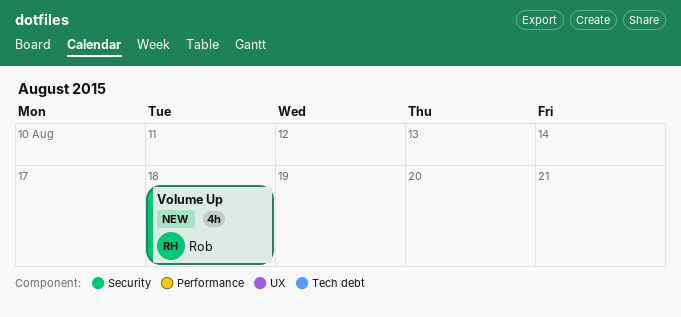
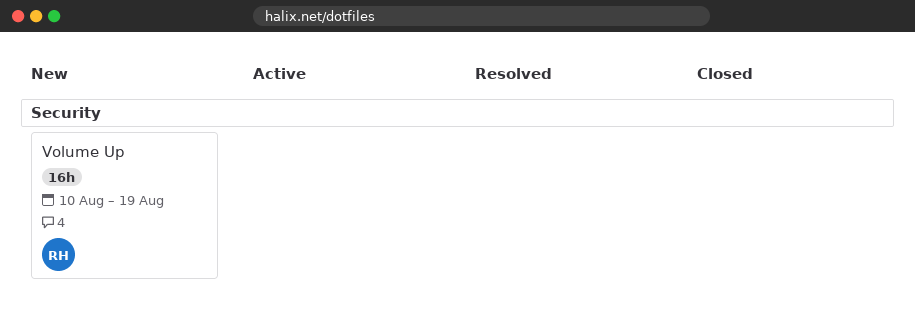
Volume Up, estimate: 4h -> 16h
Volume Up, due: Aug 18 -> Aug 19

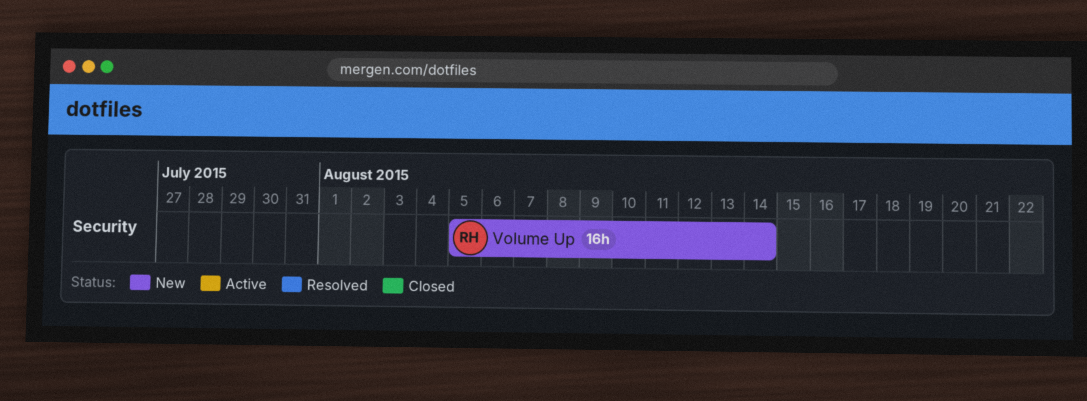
Volume Up, start: Aug 10 -> Aug 5
Volume Up, due: Aug 19 -> Aug 14

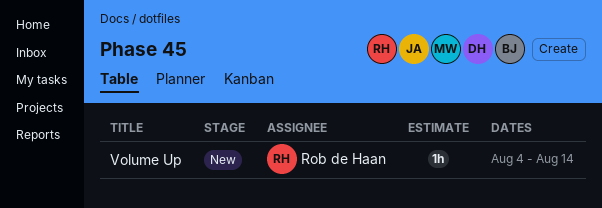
Volume Up, estimate: 16h -> 1h
Volume Up, start: Aug 5 -> Aug 4

